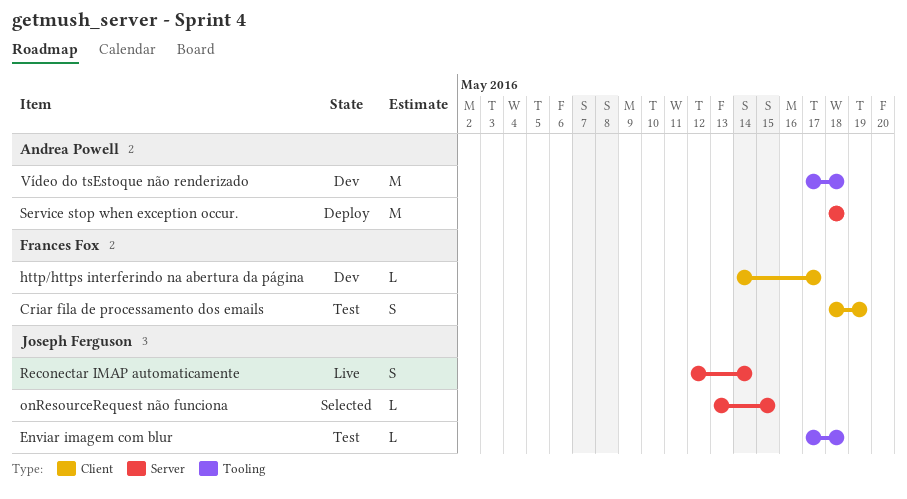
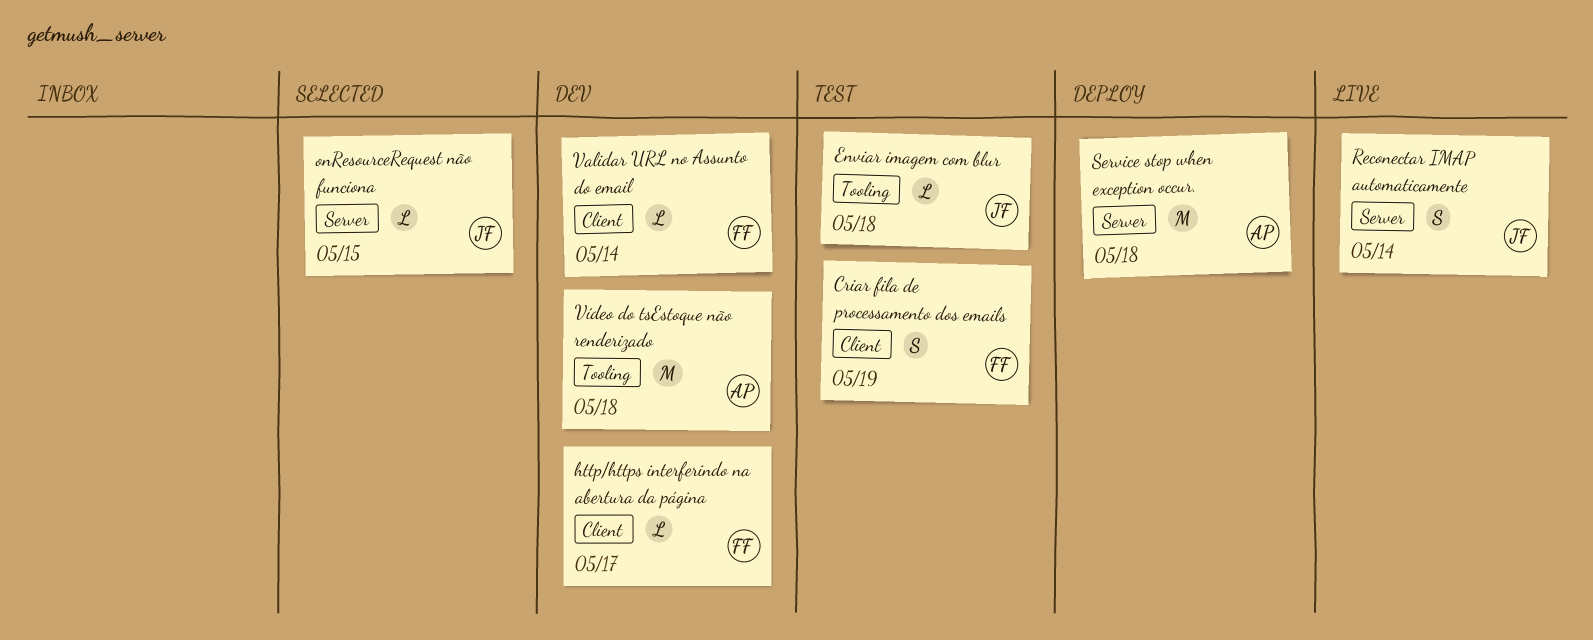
Validar URL no Assunto do email: none -> present

